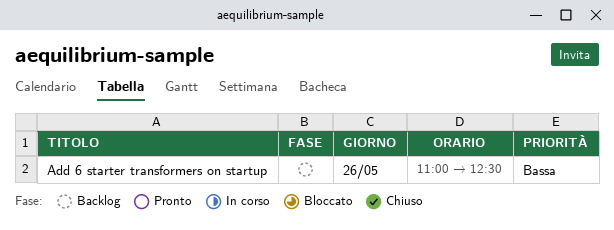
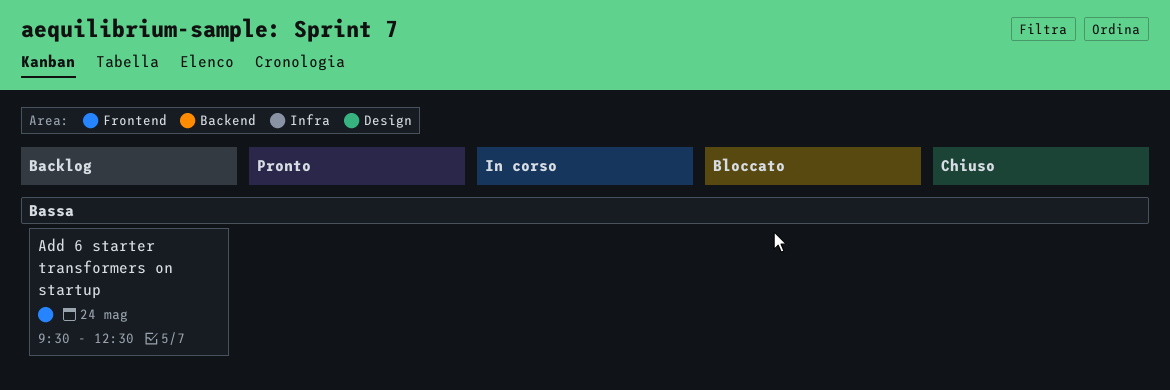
Add 6 starter transformers on startup, day: May 26 -> May 24
Add 6 starter transformers on startup, begins: 11:00 -> 09:30

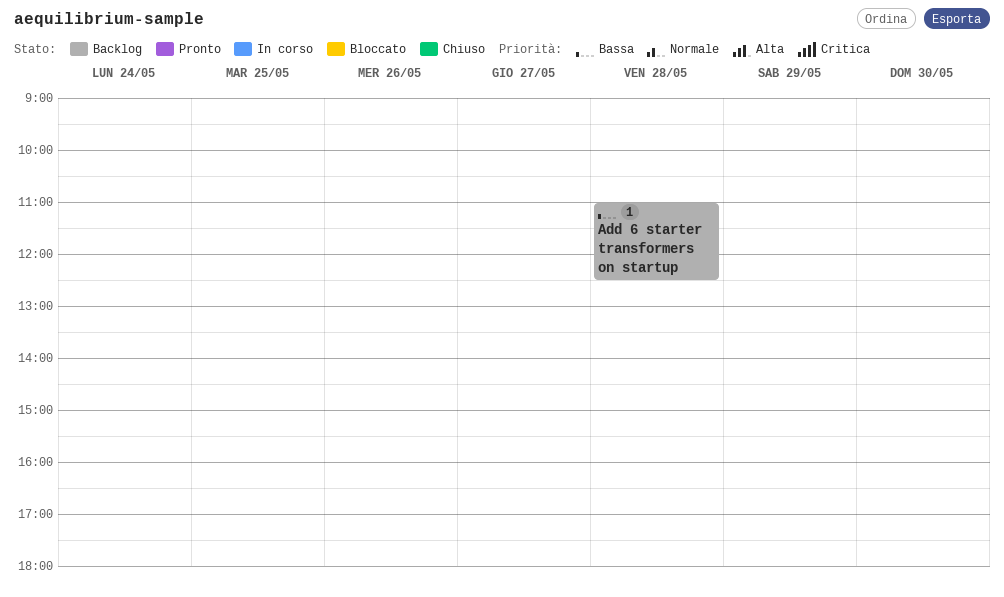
Add 6 starter transformers on startup, day: May 24 -> May 28
Add 6 starter transformers on startup, begins: 09:30 -> 11:00

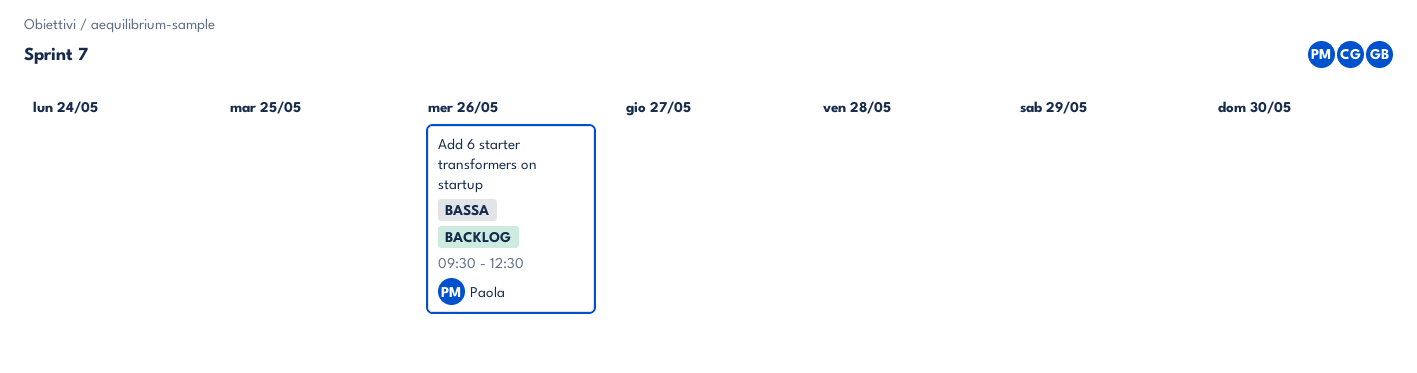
Add 6 starter transformers on startup, day: May 28 -> May 26
Add 6 starter transformers on startup, begins: 11:00 -> 09:30

